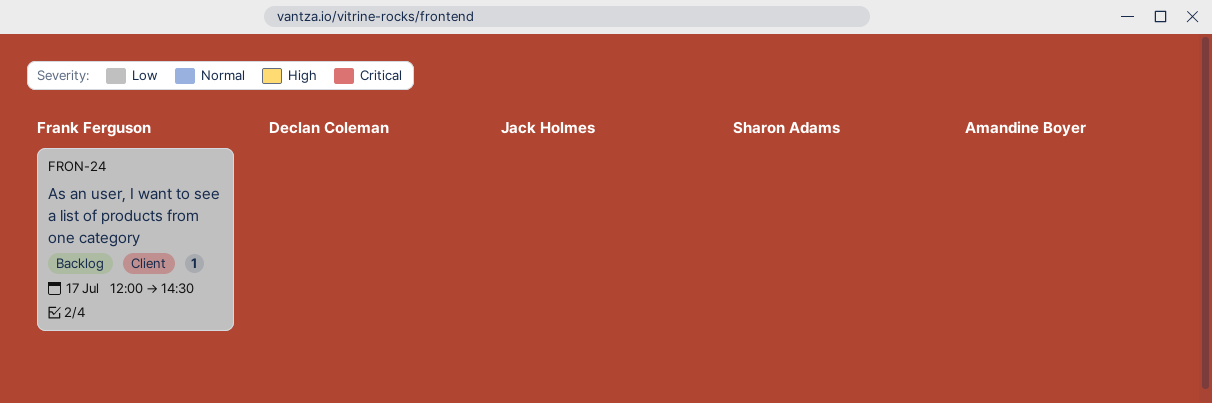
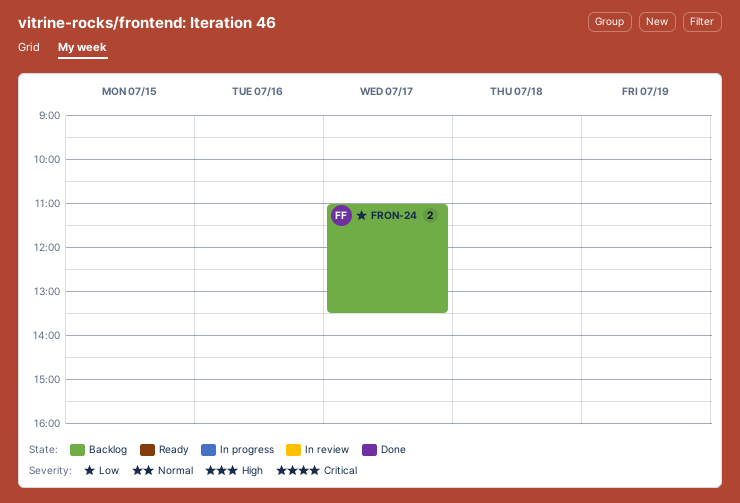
FRON-24, estimate: 1 -> 2
FRON-24, begins: 12:00 -> 11:00
FRON-24, ends: 14:30 -> 13:30

